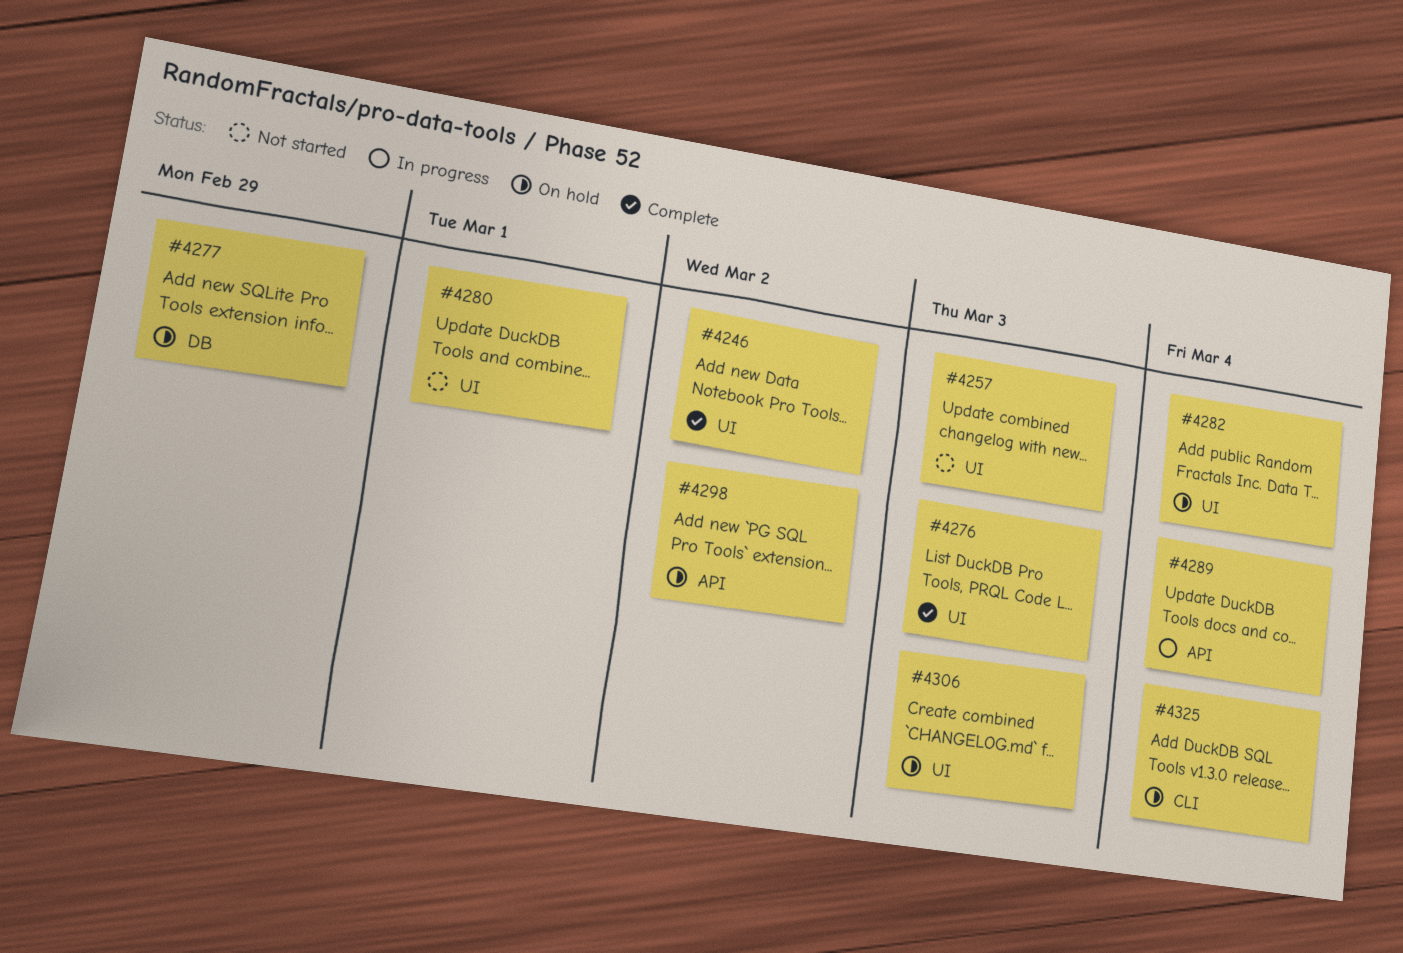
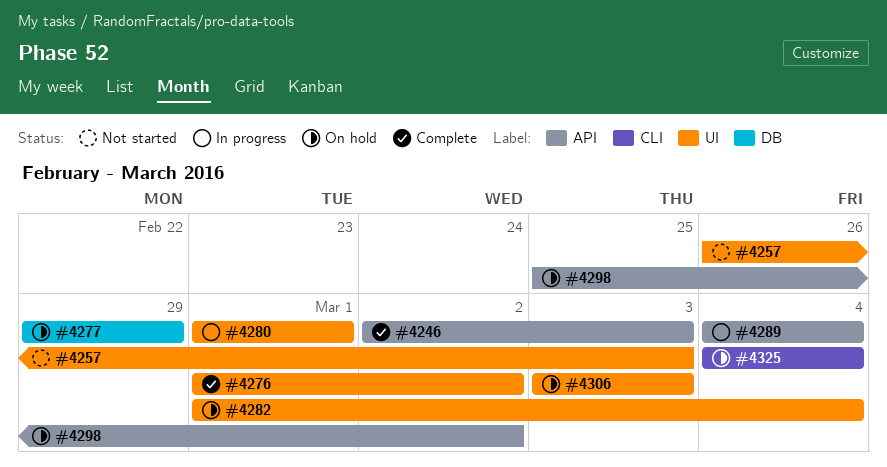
#4246, label: UI -> API
#4246, due: Mar 2 -> Mar 3
#4276, due: Mar 3 -> Mar 2
#4280, status: Not started -> In progress

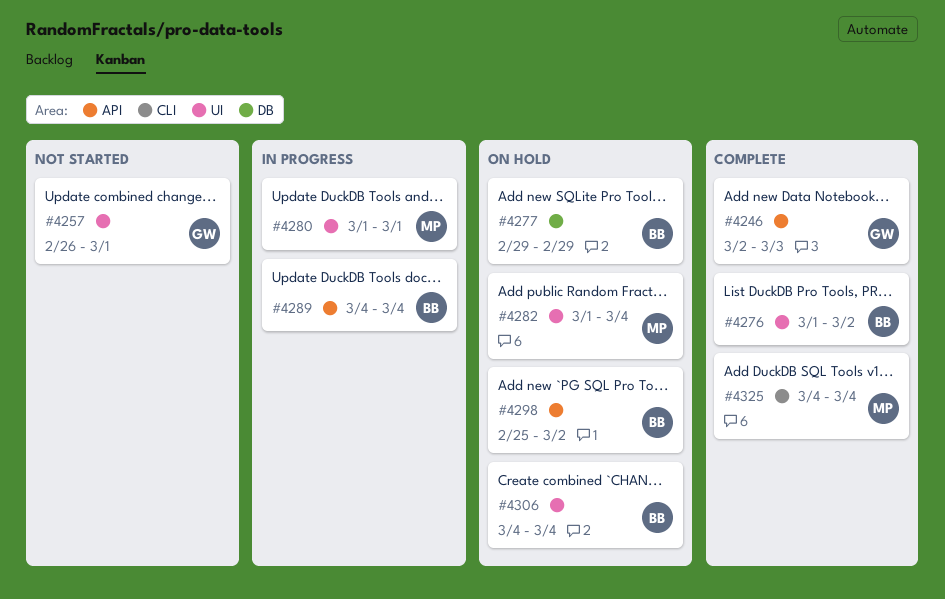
#4257, due: Mar 3 -> Mar 1
#4306, start: Mar 3 -> Mar 4
#4306, due: Mar 3 -> Mar 4
#4325, status: On hold -> Complete

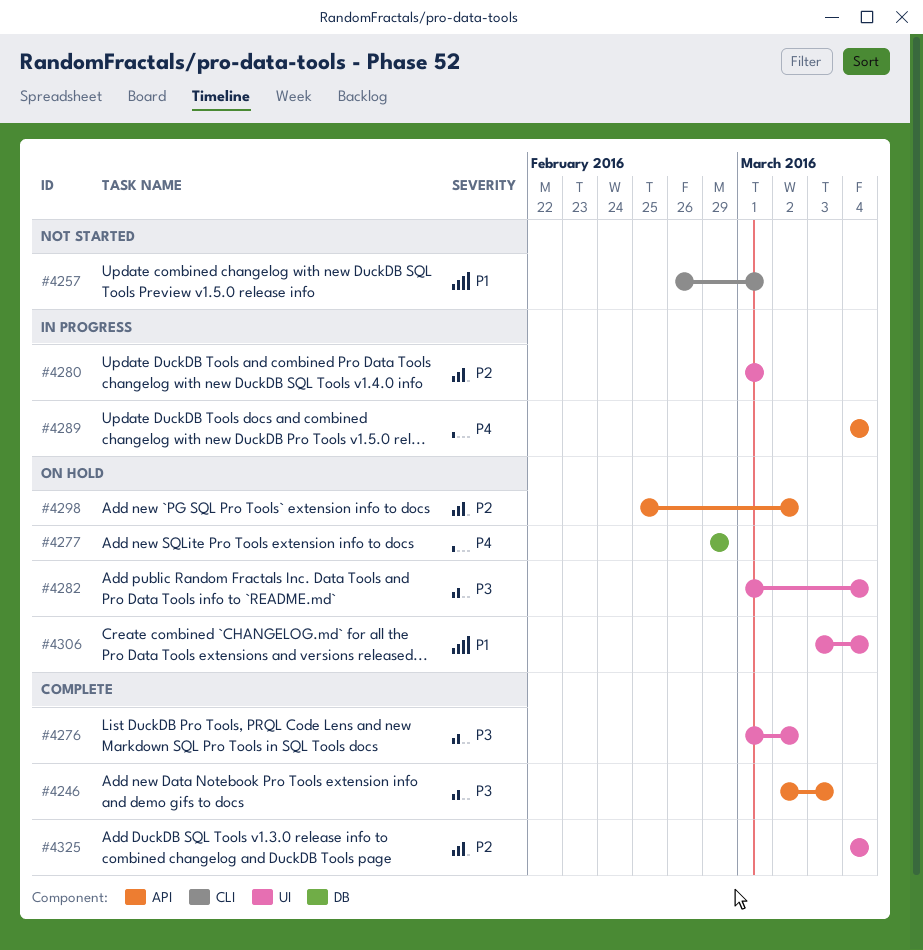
#4257, label: UI -> CLI
#4306, start: Mar 4 -> Mar 3
#4325, label: CLI -> UI

